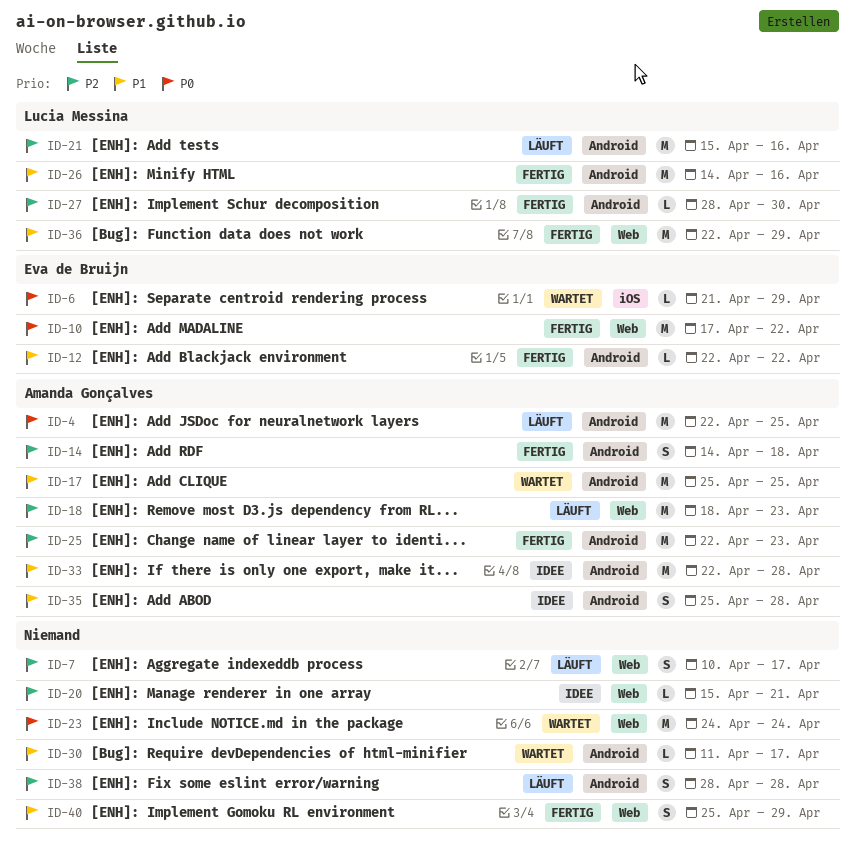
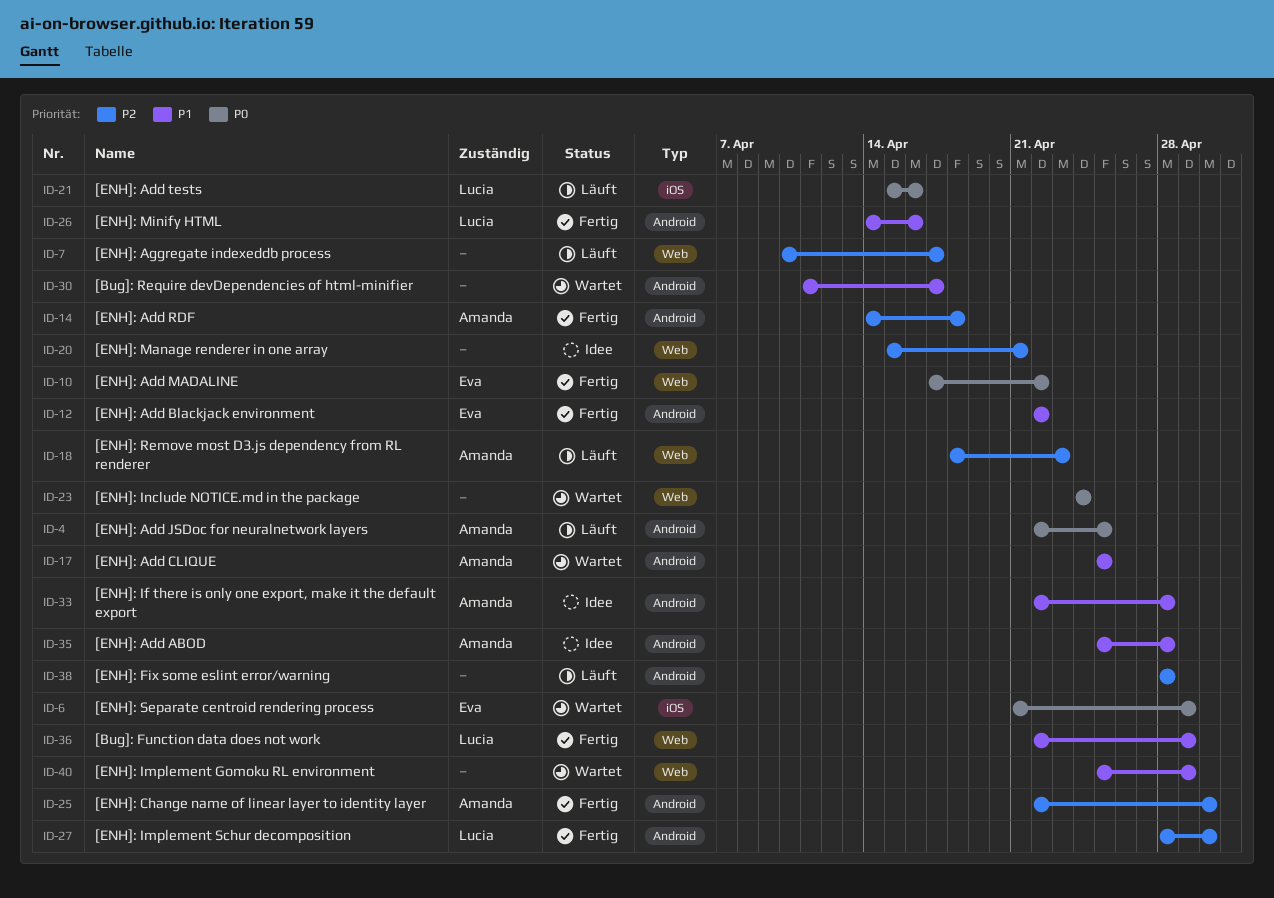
ID-21, priority: P2 -> P0
ID-21, label: Android -> iOS
ID-25, due: Apr 23 -> Apr 30
ID-40, status: Fertig -> Wartet

